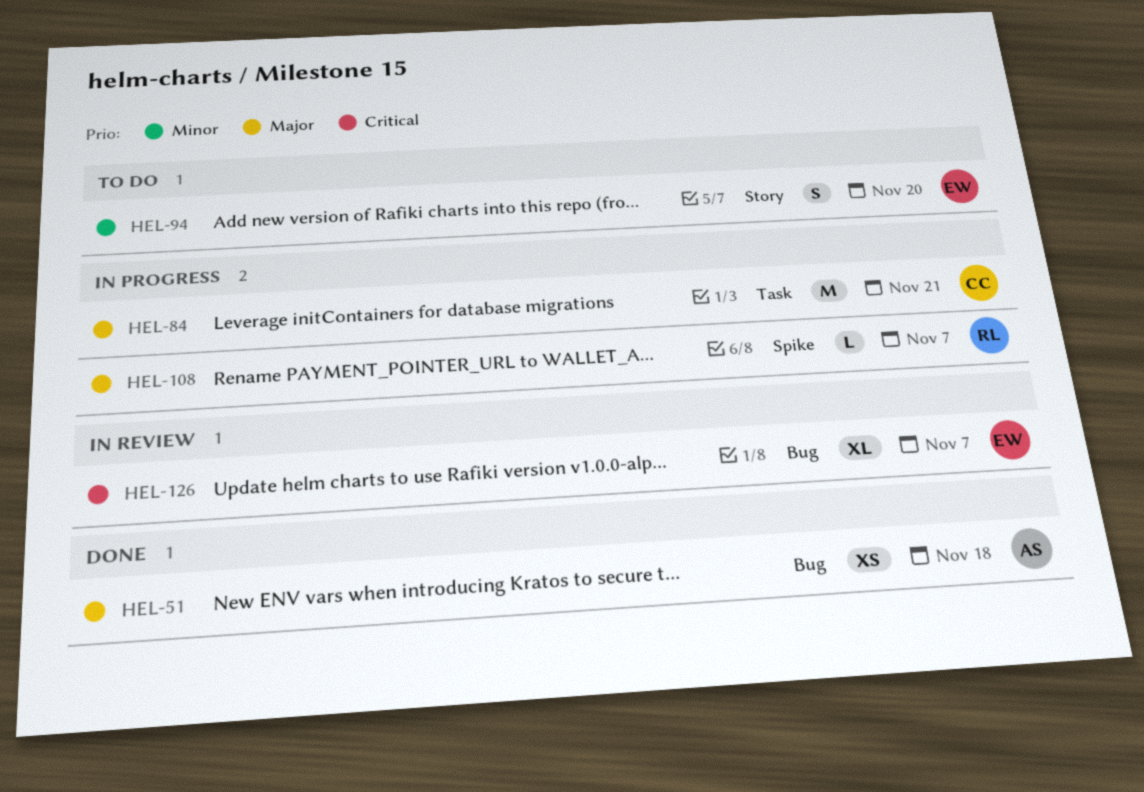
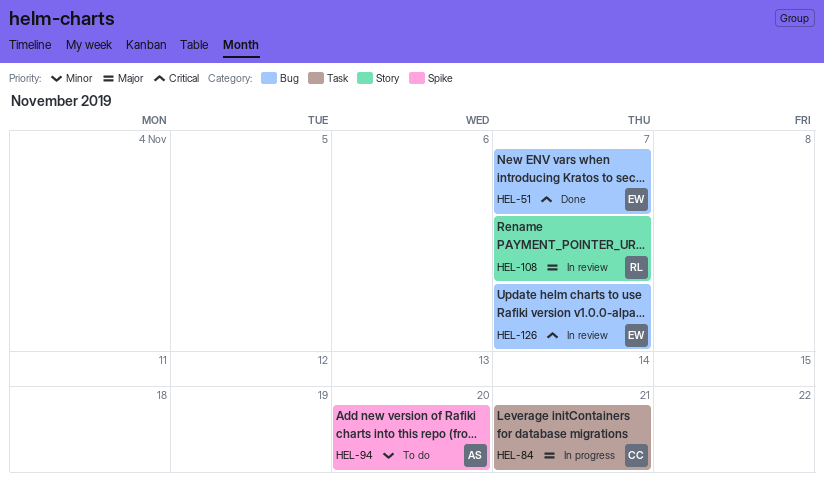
HEL-51, owner: AS -> EW
HEL-51, priority: Major -> Critical
HEL-51, due: Nov 18 -> Nov 7
HEL-94, owner: EW -> AS
HEL-94, label: Story -> Spike
HEL-108, status: In progress -> In review
HEL-108, label: Spike -> Story

